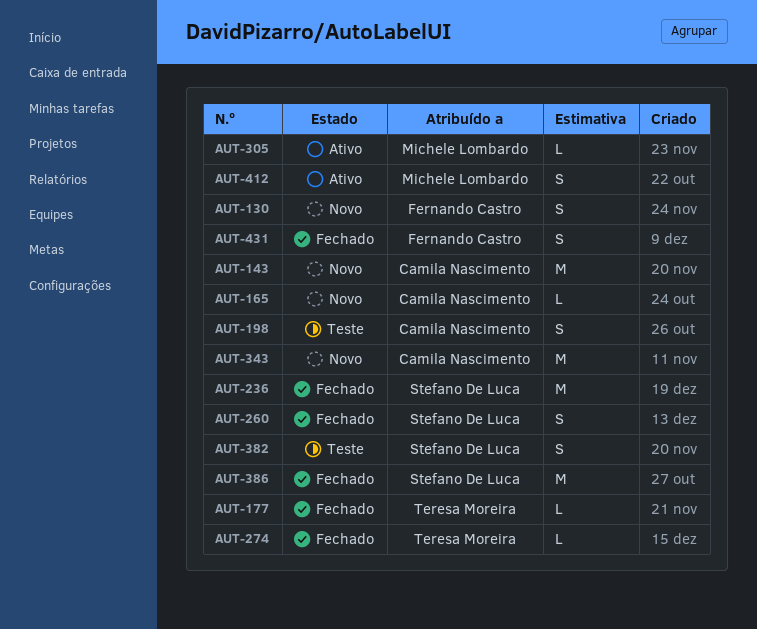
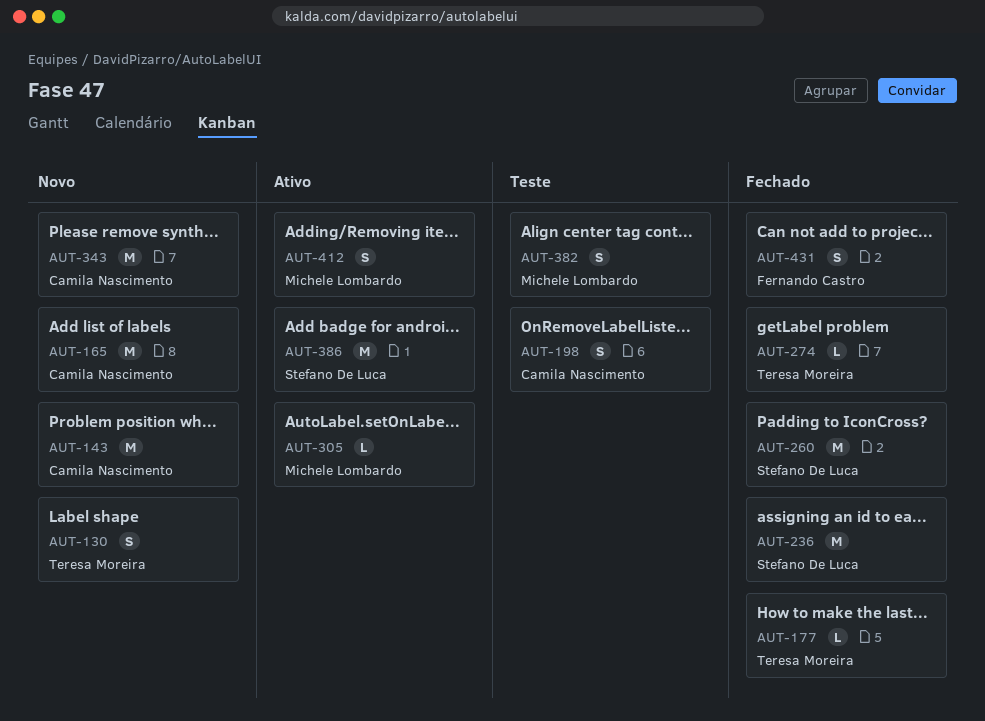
AUT-130, owner: Fernando Castro -> Teresa Moreira
AUT-165, estimate: L -> M
AUT-260, estimate: S -> M
AUT-382, owner: Stefano De Luca -> Michele Lombardo
AUT-386, status: Fechado -> Ativo

